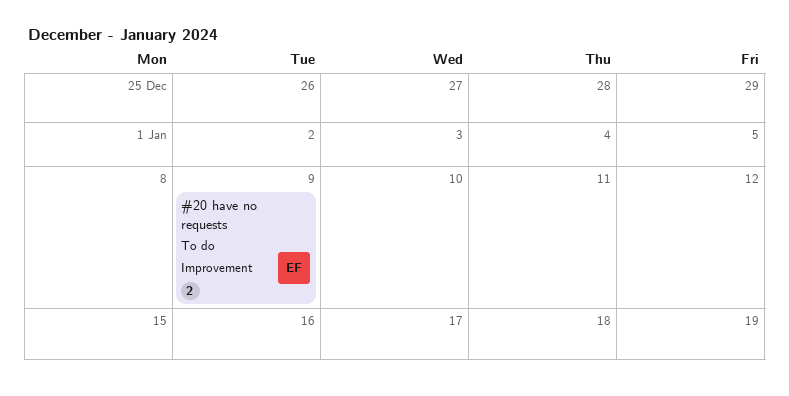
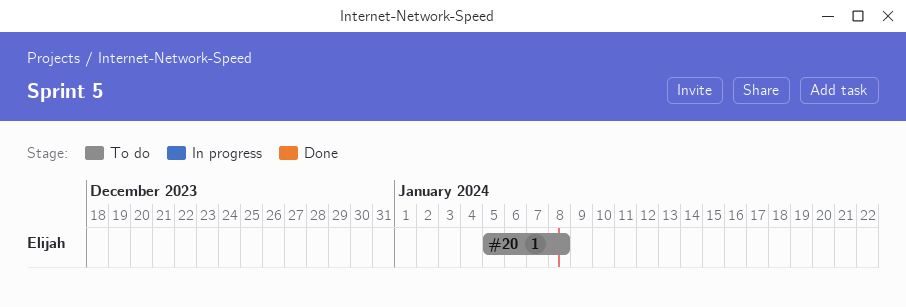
#20, estimate: 2 -> 1
#20, due: Jan 9 -> Jan 8

